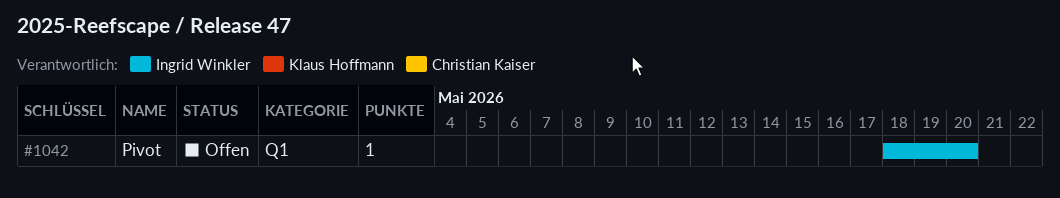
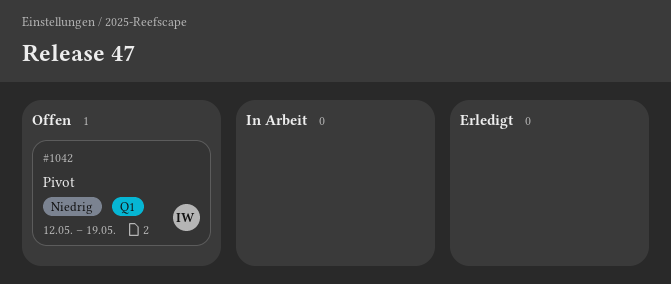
#1042, start: May 18 -> May 12
#1042, due: May 20 -> May 19

